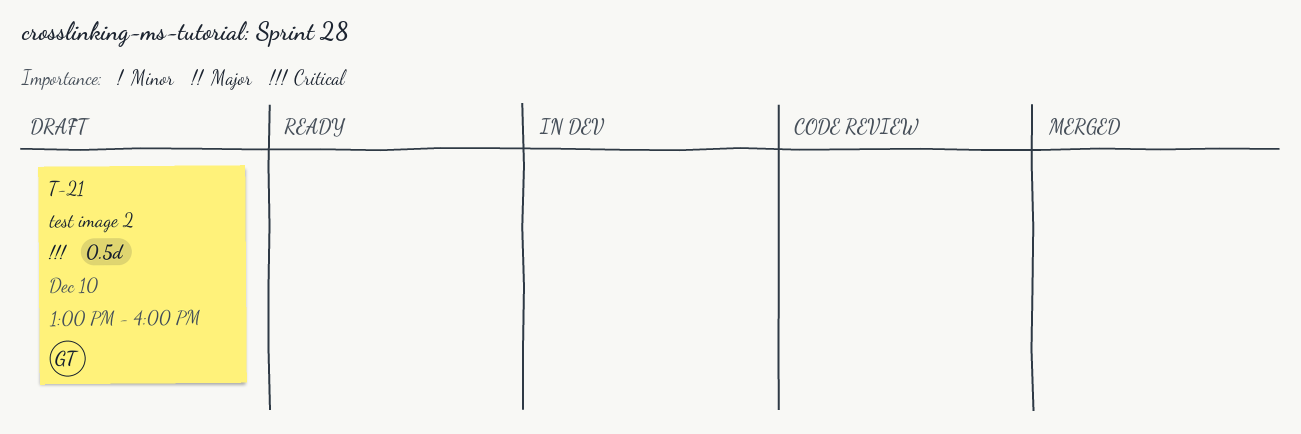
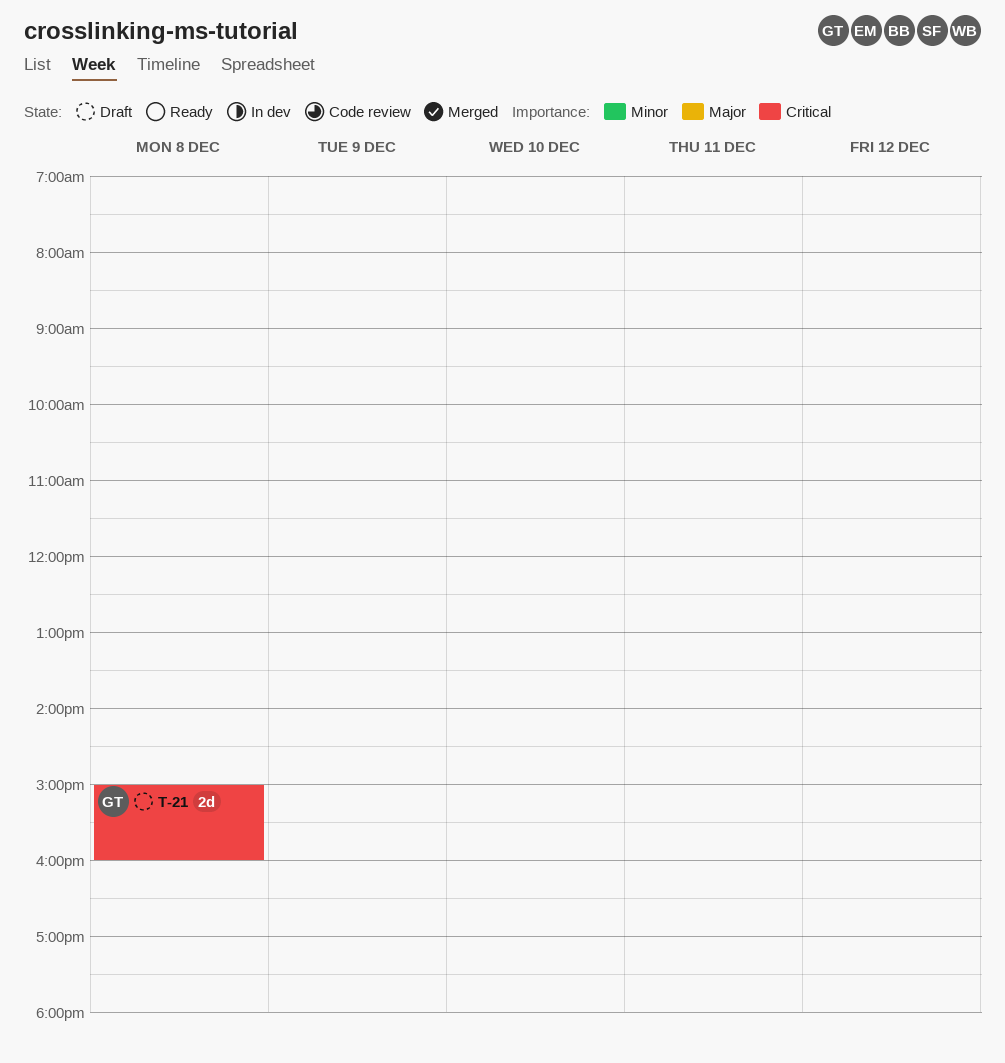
T-21, estimate: 0.5d -> 2d
T-21, day: Dec 10 -> Dec 8
T-21, begins: 13:00 -> 15:00

